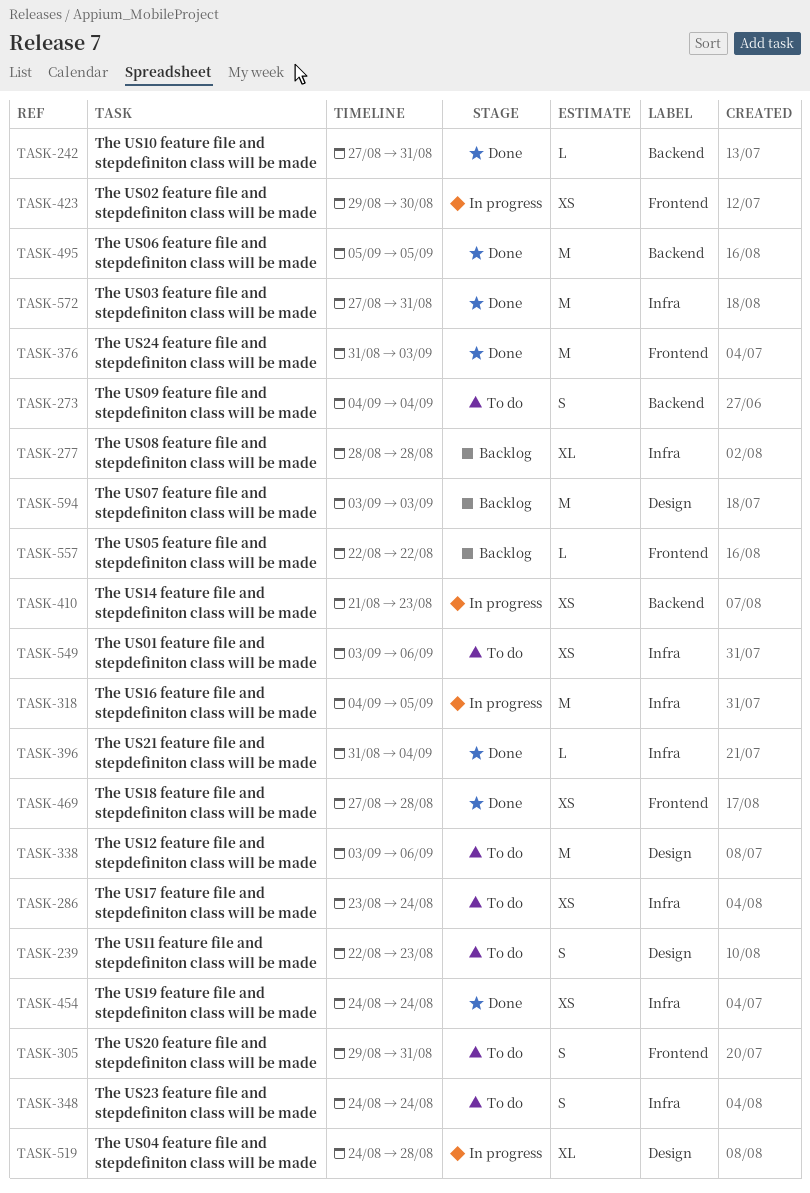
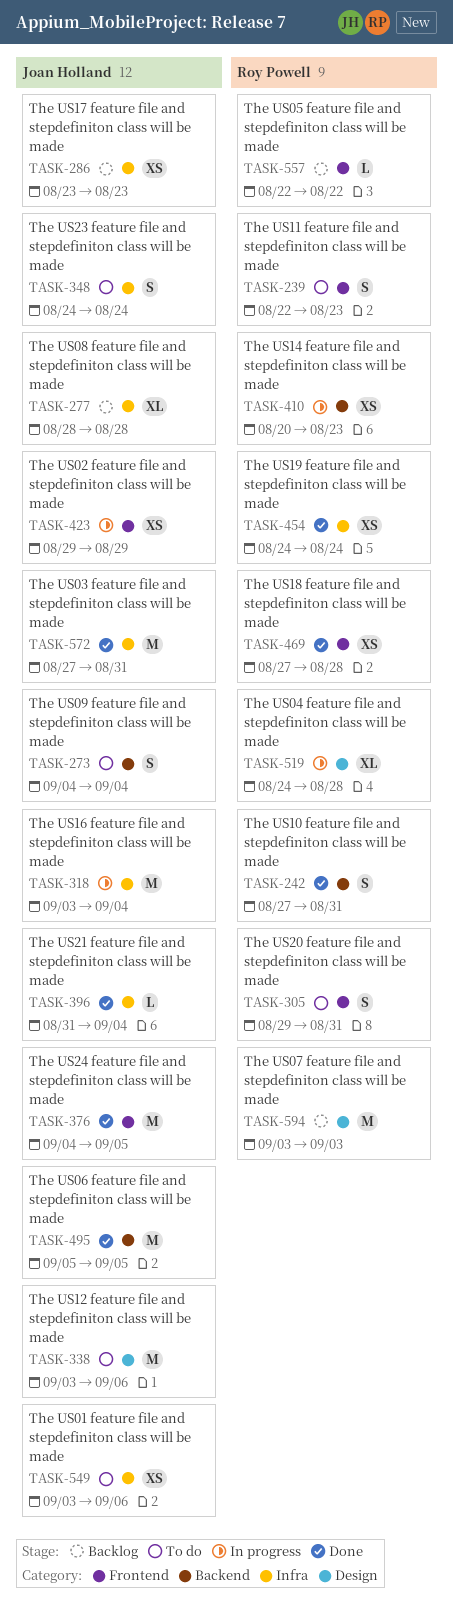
TASK-239, label: Design -> Frontend
TASK-242, estimate: L -> S
TASK-286, status: To do -> Backlog
TASK-286, due: Aug 24 -> Aug 23
TASK-318, start: Sep 4 -> Sep 3
TASK-318, due: Sep 5 -> Sep 4
TASK-376, start: Aug 31 -> Sep 4
TASK-376, due: Sep 3 -> Sep 5
TASK-410, start: Aug 21 -> Aug 20
TASK-423, due: Aug 30 -> Aug 29

